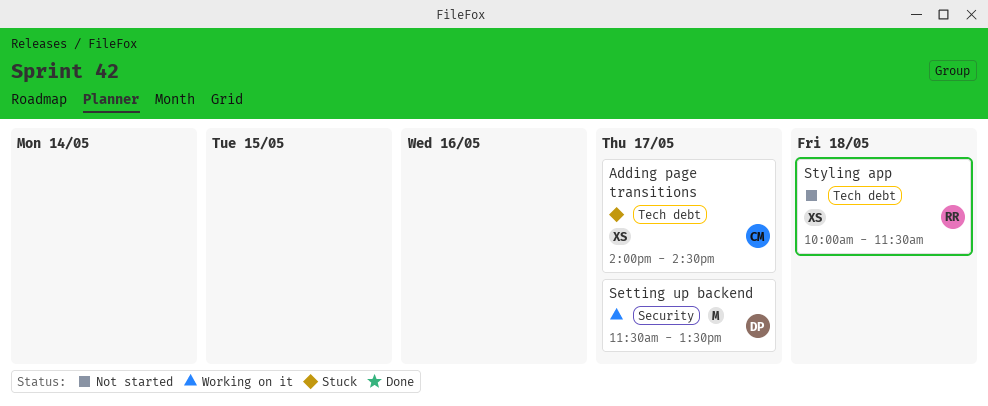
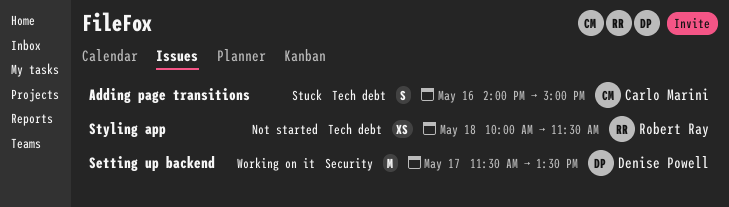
Adding page transitions, estimate: XS -> S
Adding page transitions, day: May 17 -> May 16
Adding page transitions, ends: 14:30 -> 15:00

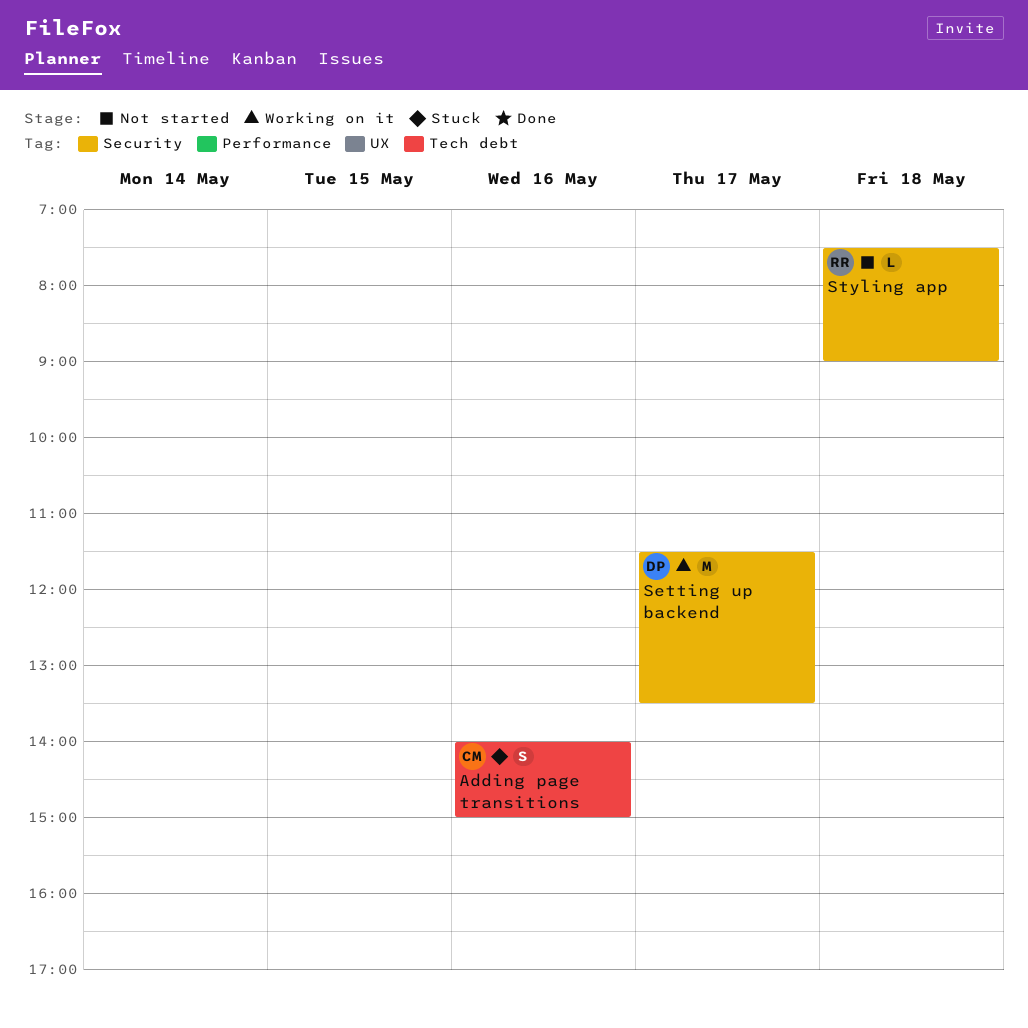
Styling app, label: Tech debt -> Security
Styling app, estimate: XS -> L
Styling app, begins: 10:00 -> 07:30
Styling app, ends: 11:30 -> 09:00

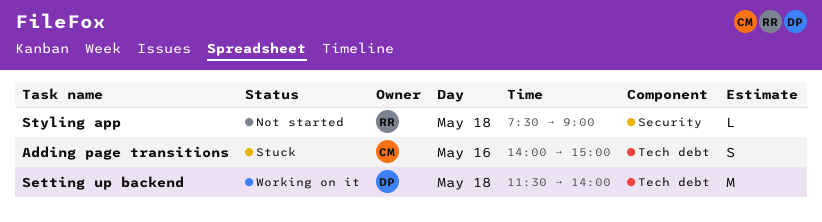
Setting up backend, label: Security -> Tech debt
Setting up backend, day: May 17 -> May 18
Setting up backend, ends: 13:30 -> 14:00

